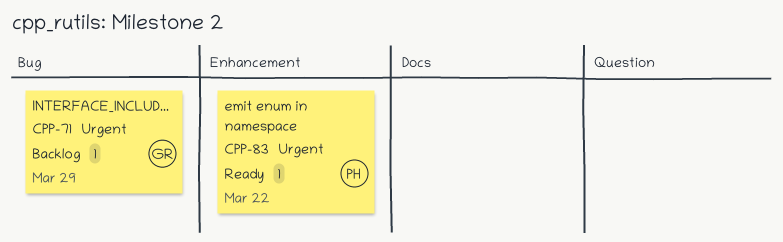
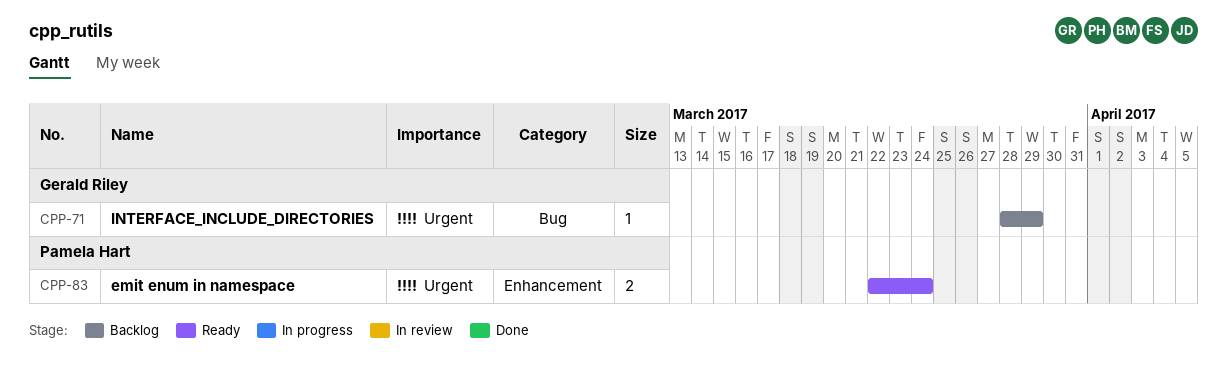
CPP-83, estimate: 1 -> 2
CPP-83, due: Mar 22 -> Mar 24

